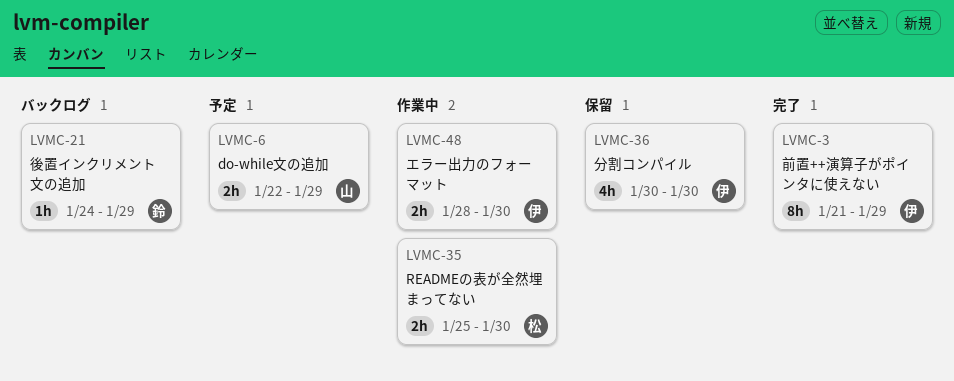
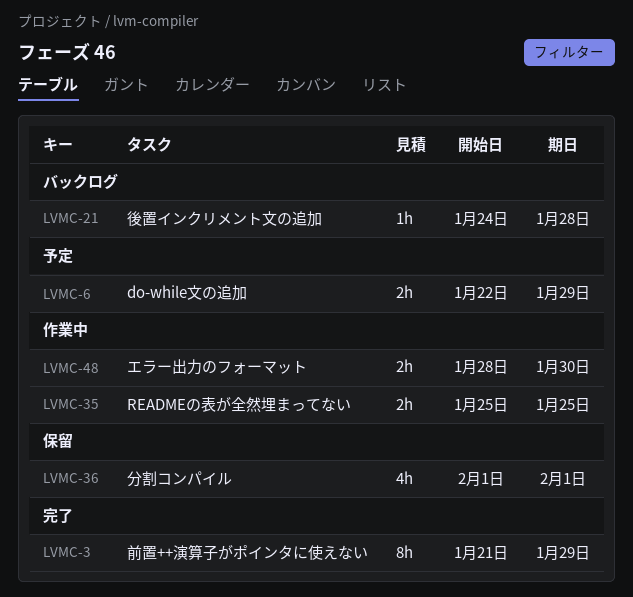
LVMC-21, due: Jan 29 -> Jan 28
LVMC-35, due: Jan 30 -> Jan 25
LVMC-36, start: Jan 30 -> Feb 1
LVMC-36, due: Jan 30 -> Feb 1

